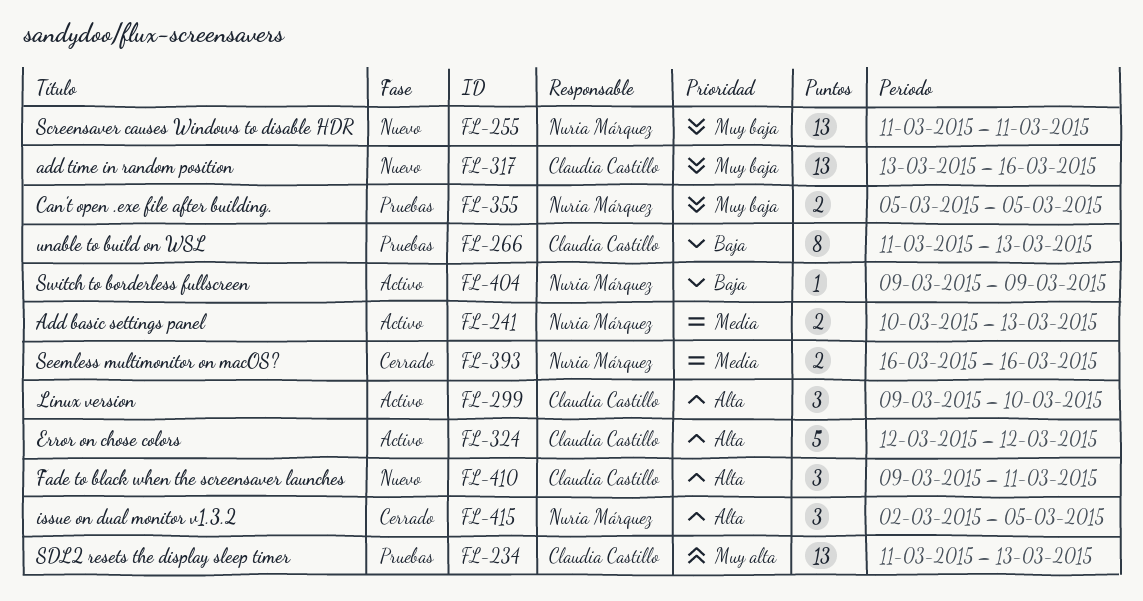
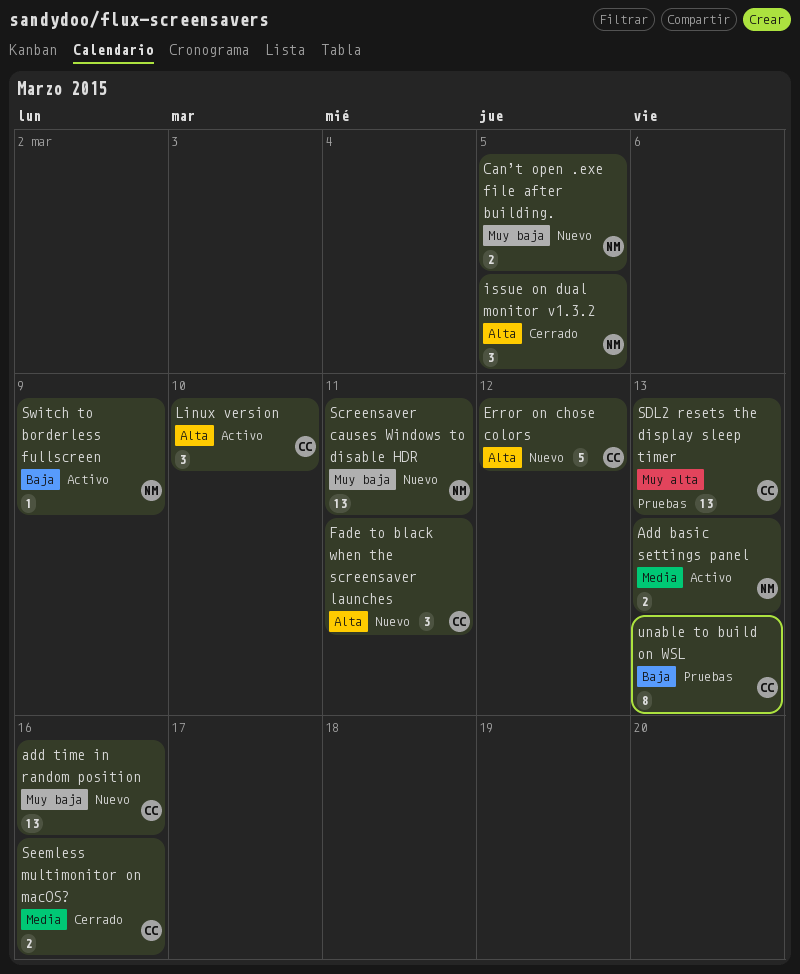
Can’t open .exe file after building., status: Pruebas -> Nuevo
Error on chose colors, status: Activo -> Nuevo
Seemless multimonitor on macOS?, owner: Nuria Márquez -> Claudia Castillo

